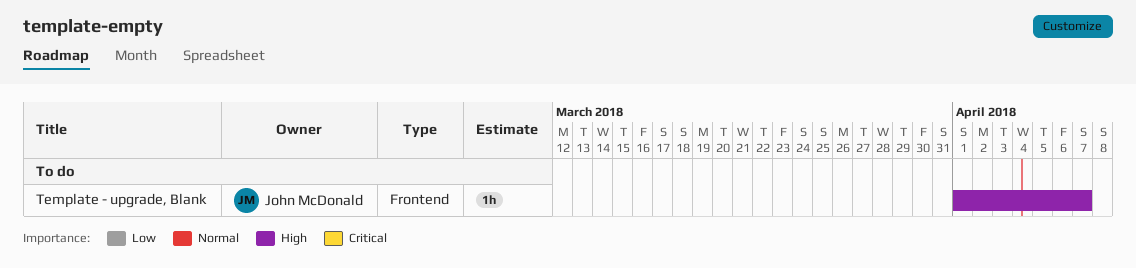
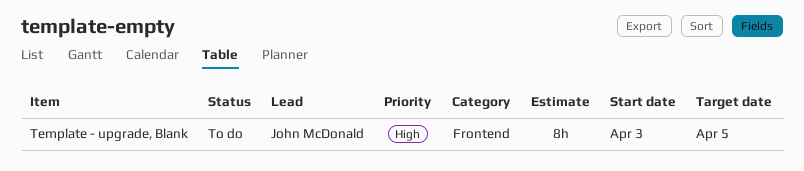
Template - upgrade, Blank, estimate: 1h -> 8h
Template - upgrade, Blank, start: Apr 1 -> Apr 3
Template - upgrade, Blank, due: Apr 7 -> Apr 5

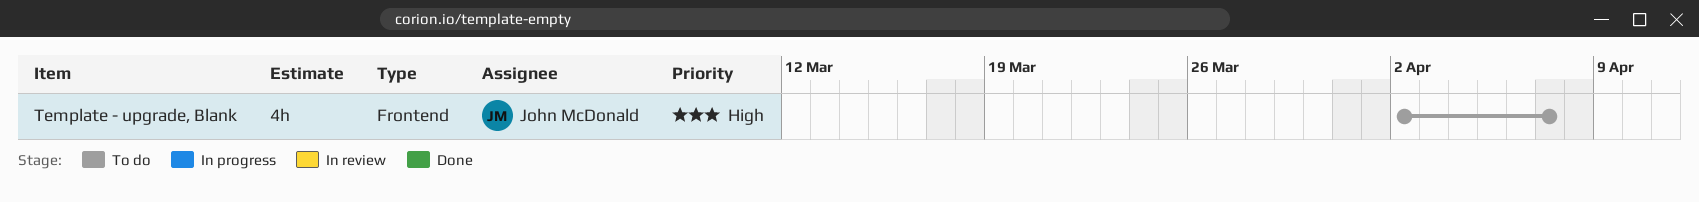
Template - upgrade, Blank, estimate: 8h -> 4h
Template - upgrade, Blank, start: Apr 3 -> Apr 2
Template - upgrade, Blank, due: Apr 5 -> Apr 7

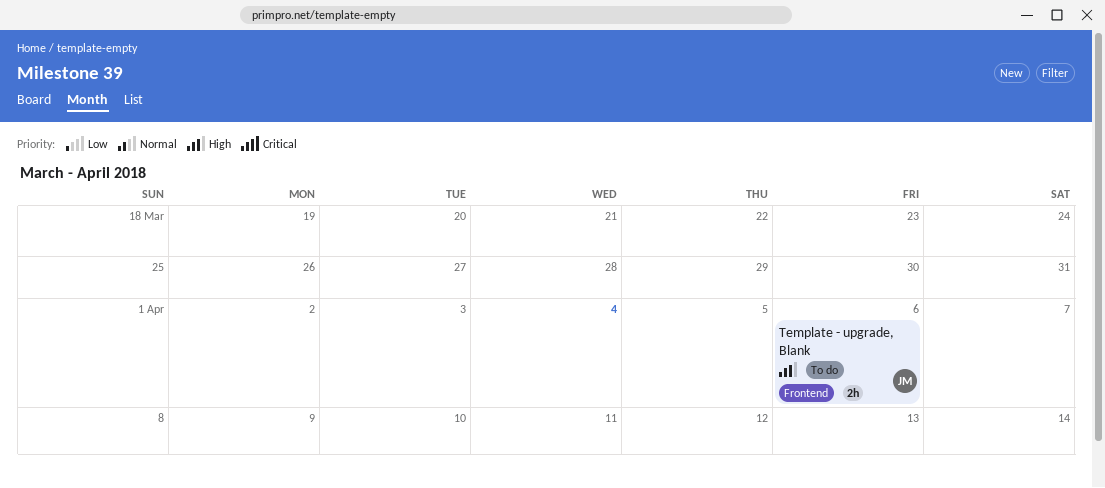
Template - upgrade, Blank, estimate: 4h -> 2h
Template - upgrade, Blank, due: Apr 7 -> Apr 6

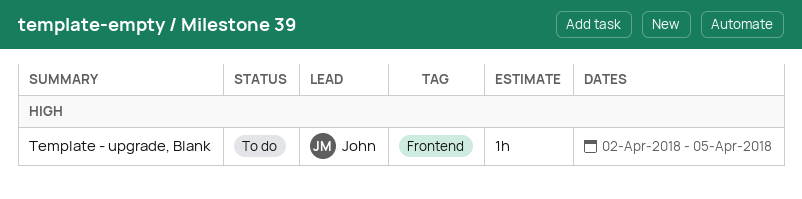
Template - upgrade, Blank, estimate: 2h -> 1h
Template - upgrade, Blank, due: Apr 6 -> Apr 5

